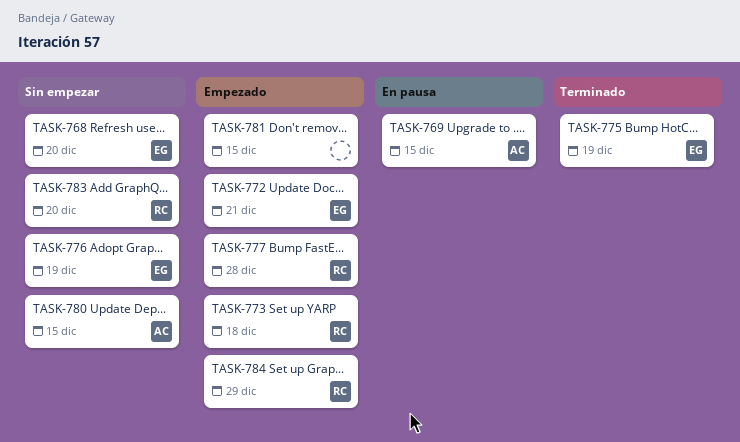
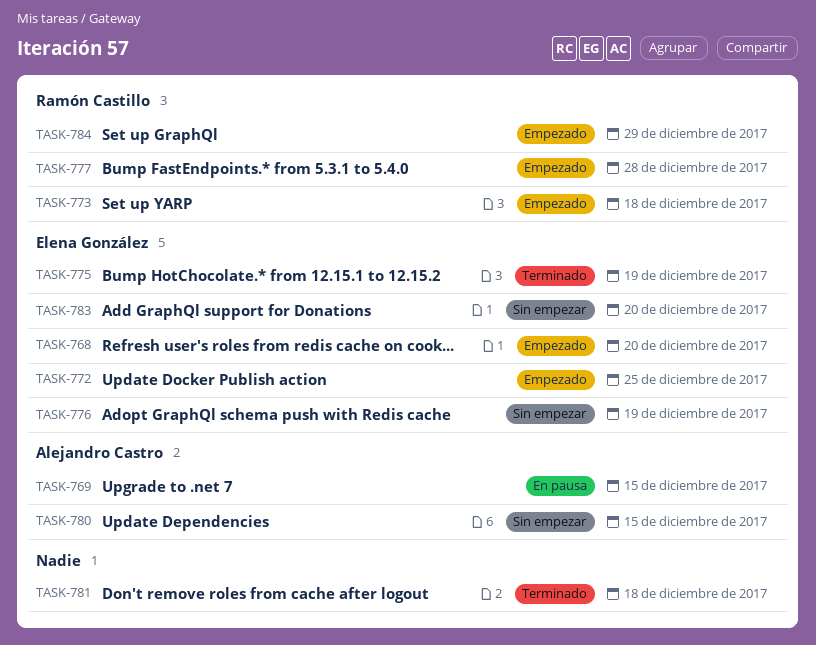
TASK-768, status: Sin empezar -> Empezado
TASK-772, due: Dec 21 -> Dec 25
TASK-781, status: Empezado -> Terminado
TASK-781, due: Dec 15 -> Dec 18
TASK-783, owner: Ramón Castillo -> Elena González

